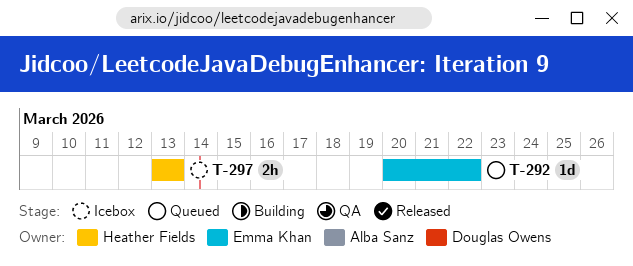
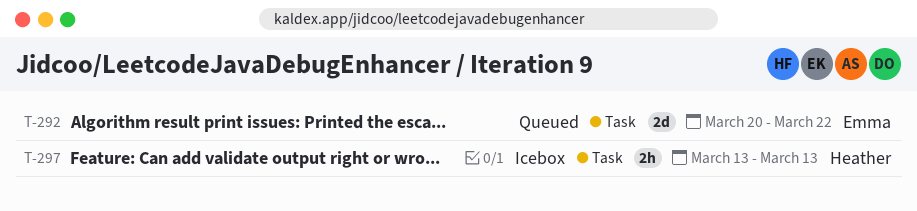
T-292, estimate: 1d -> 2d

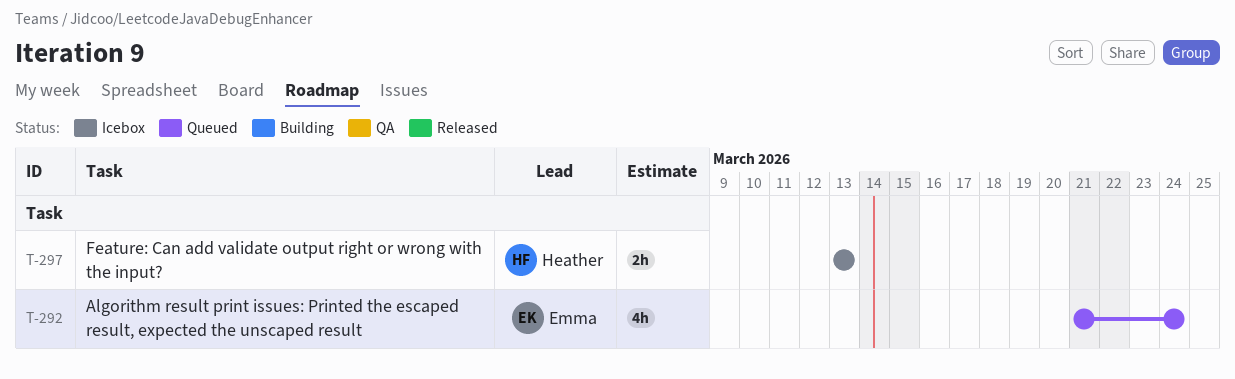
T-292, estimate: 2d -> 4h
T-292, start: Mar 20 -> Mar 21
T-292, due: Mar 22 -> Mar 24

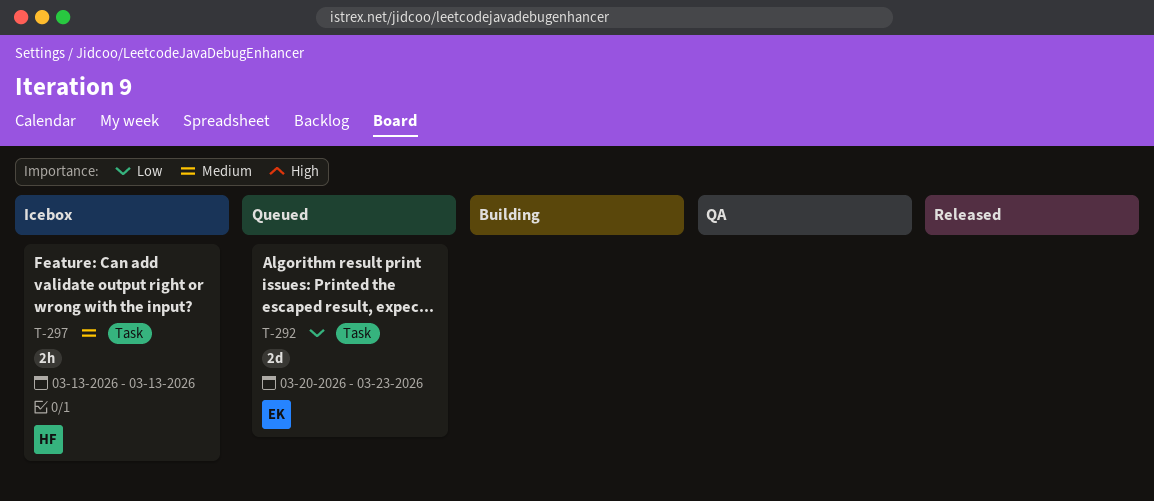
T-292, estimate: 4h -> 2d
T-292, start: Mar 21 -> Mar 20
T-292, due: Mar 24 -> Mar 23

